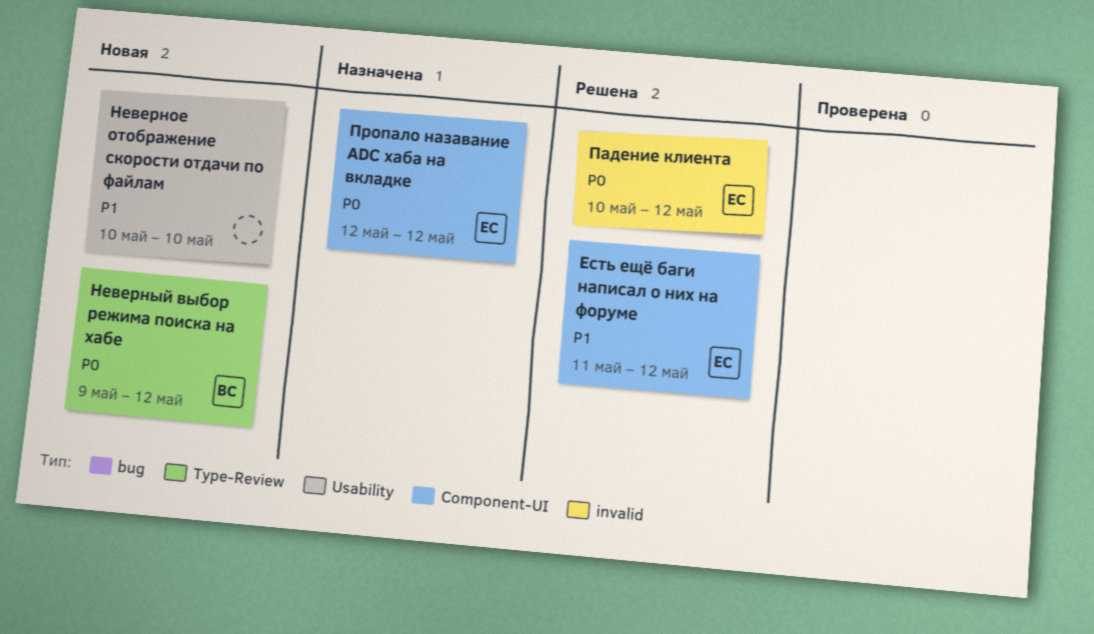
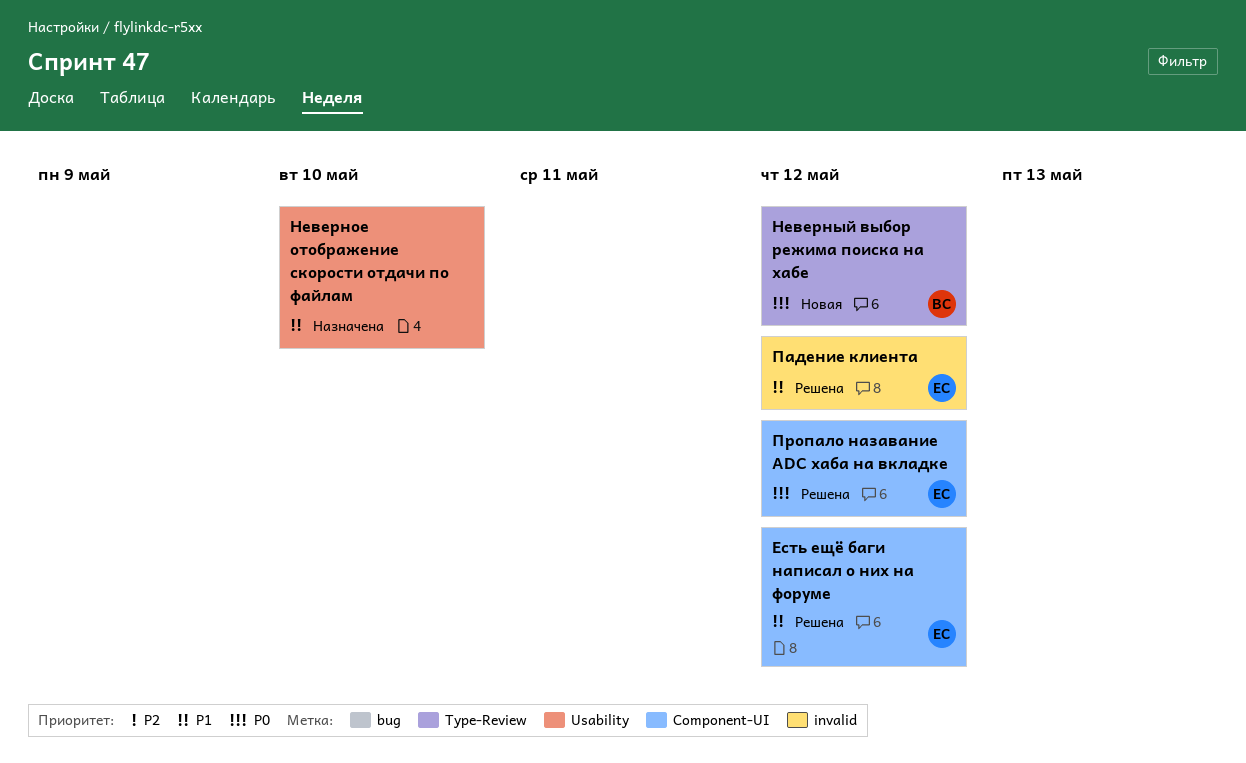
Неверное отображение скорости отдачи по файлам, status: Новая -> Назначена
Падение клиента, priority: P0 -> P1
Пропало назавание ADC хаба на вкладке, status: Назначена -> Решена

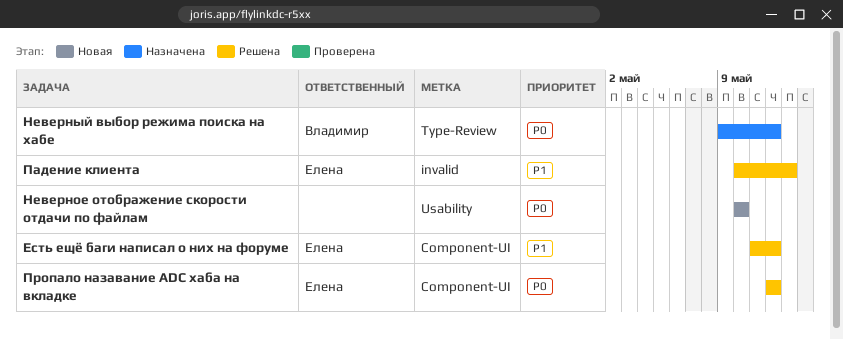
Неверное отображение скорости отдачи по файлам, status: Назначена -> Новая
Неверное отображение скорости отдачи по файлам, priority: P1 -> P0
Неверный выбор режима поиска на хабе, status: Новая -> Назначена
Падение клиента, due: May 12 -> May 13

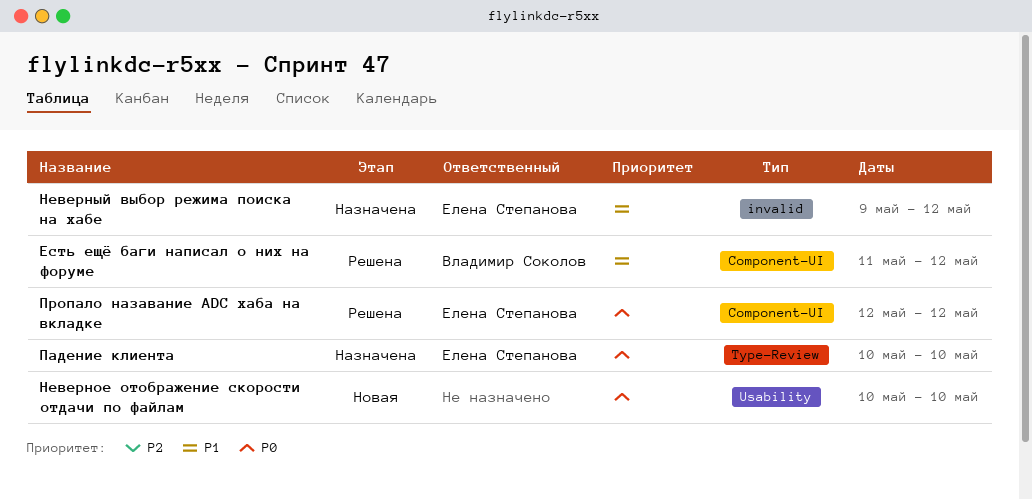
Есть ещё баги написал о них на форуме, owner: Елена Степанова -> Владимир Соколов
Неверный выбор режима поиска на хабе, owner: Владимир Соколов -> Елена Степанова
Неверный выбор режима поиска на хабе, priority: P0 -> P1
Неверный выбор режима поиска на хабе, label: Type-Review -> invalid
Падение клиента, status: Решена -> Назначена
Падение клиента, priority: P1 -> P0
Падение клиента, label: invalid -> Type-Review
Падение клиента, due: May 13 -> May 10

